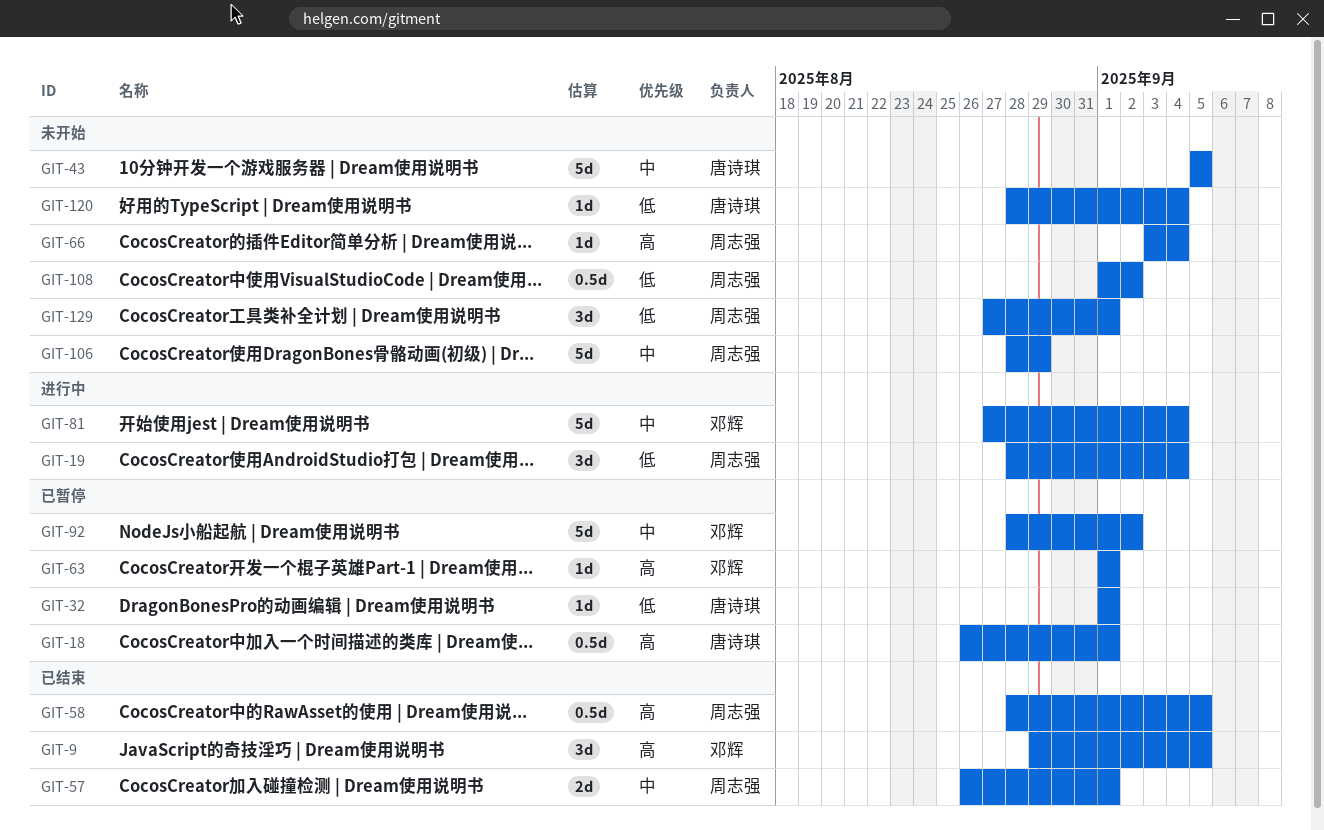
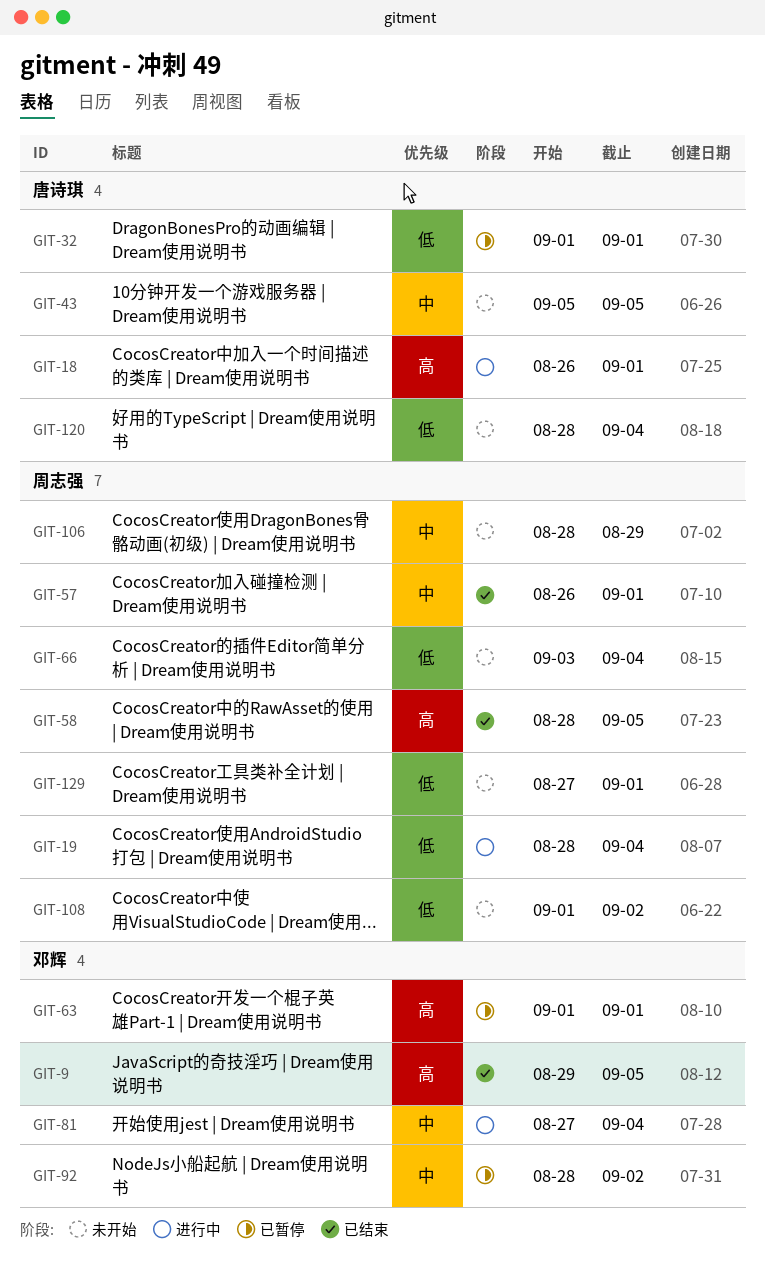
GIT-18, status: 已暂停 -> 进行中
GIT-66, priority: 高 -> 低

